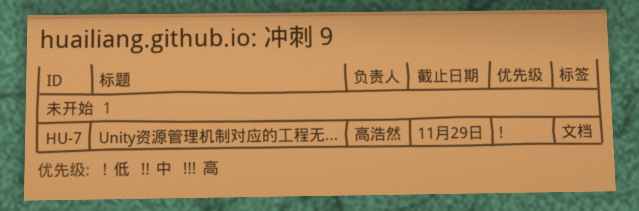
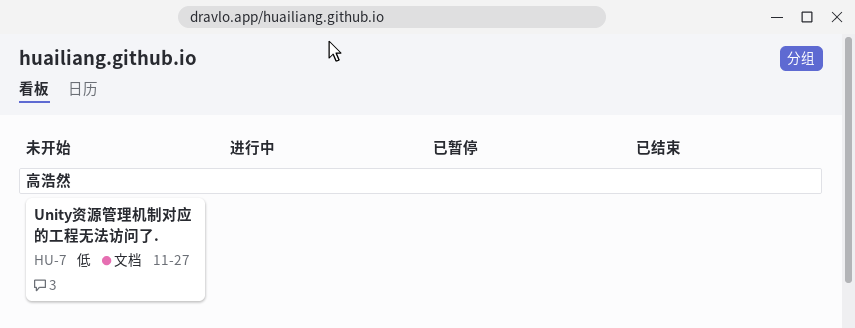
HU-7, due: Nov 29 -> Nov 27

